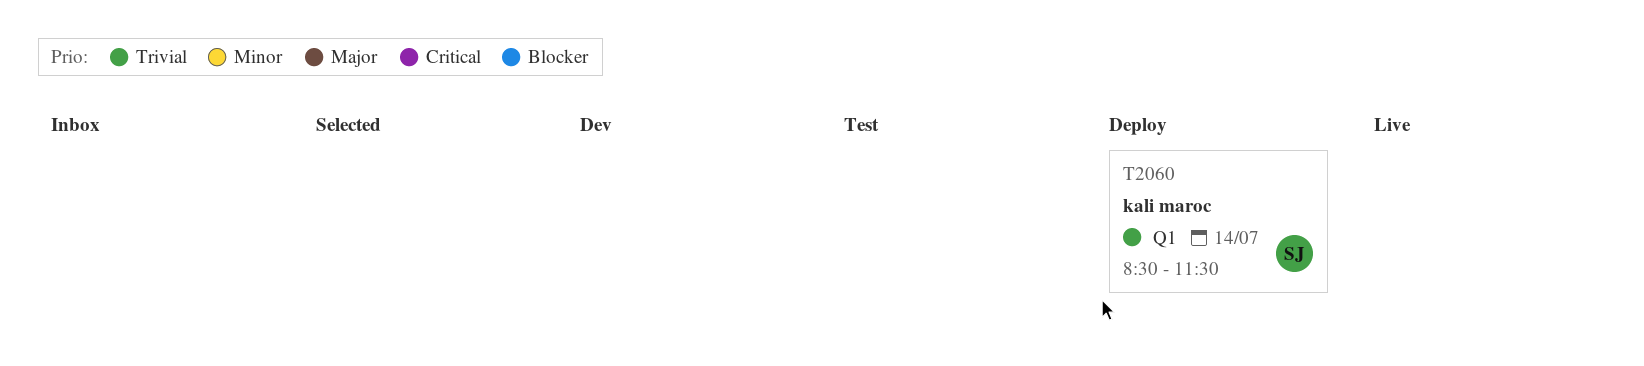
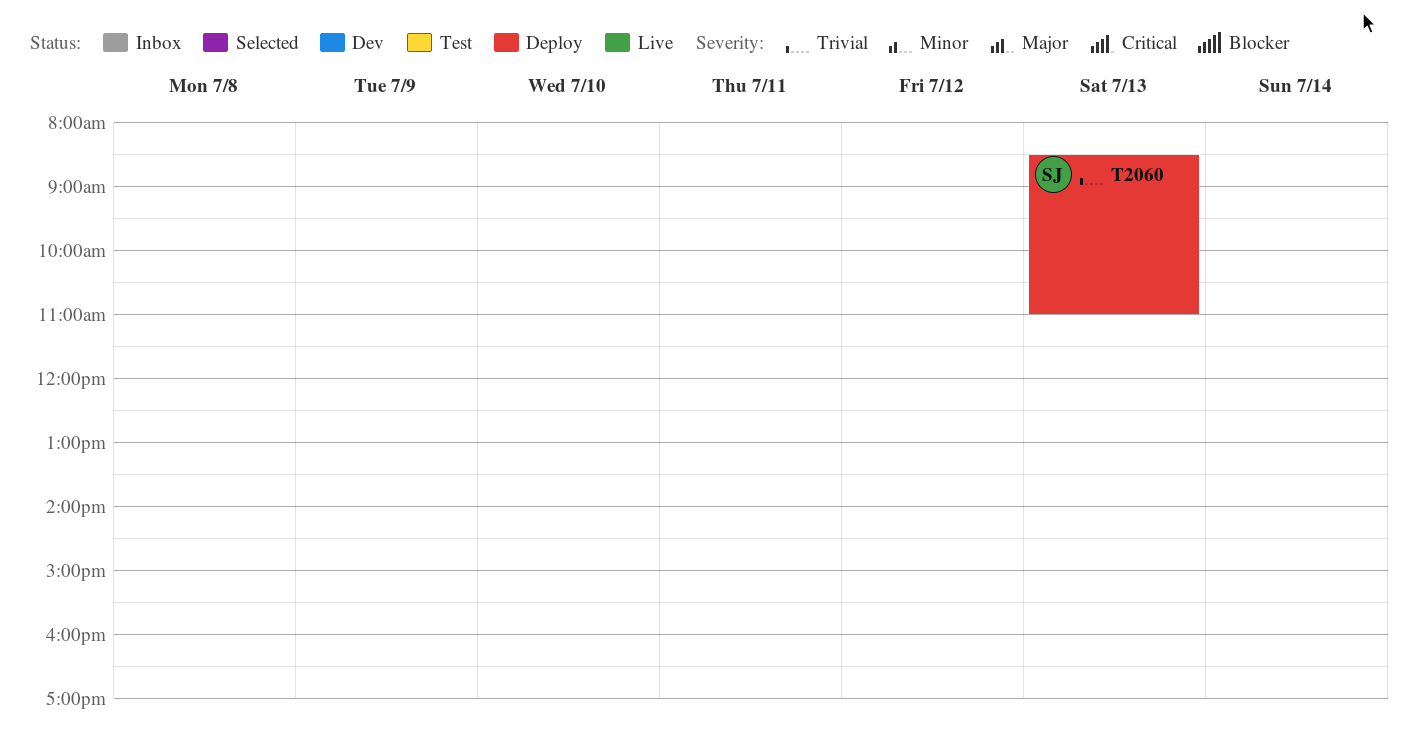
T2060, day: Jul 14 -> Jul 13
T2060, ends: 11:30 -> 11:00

